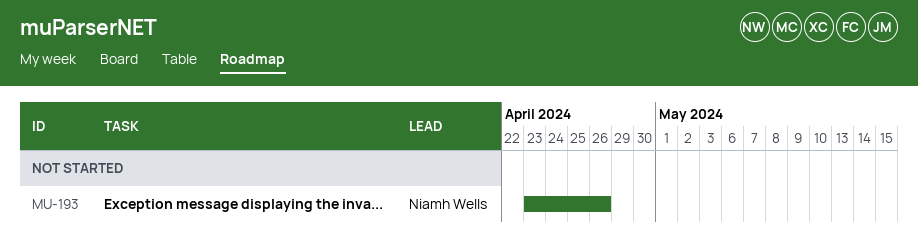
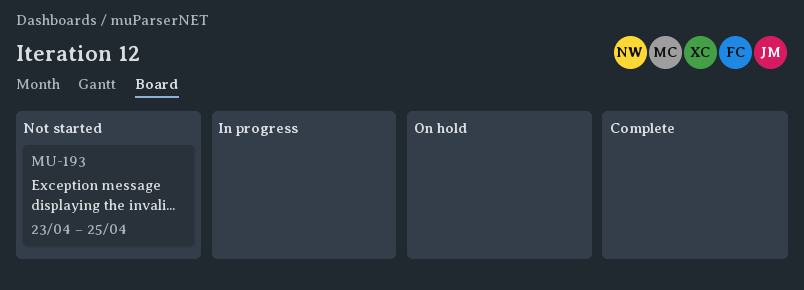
MU-193, due: Apr 26 -> Apr 25

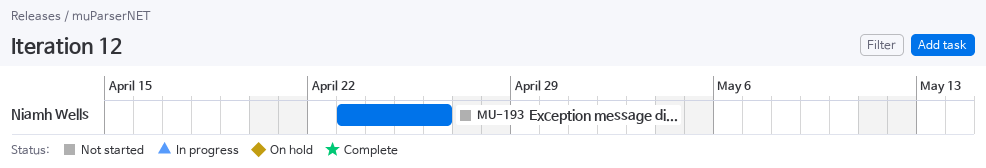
MU-193, due: Apr 25 -> Apr 26

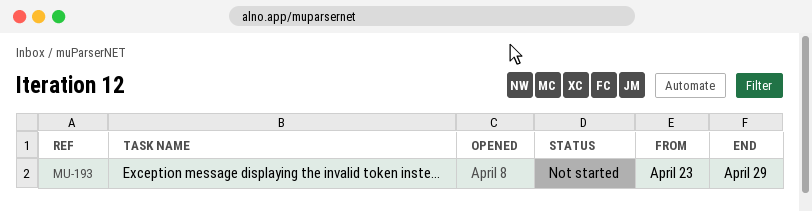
MU-193, due: Apr 26 -> Apr 29

